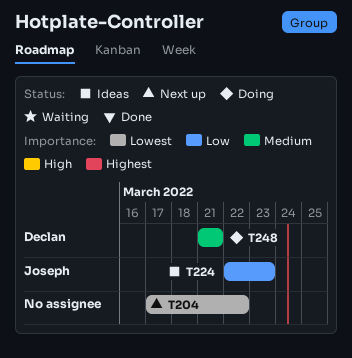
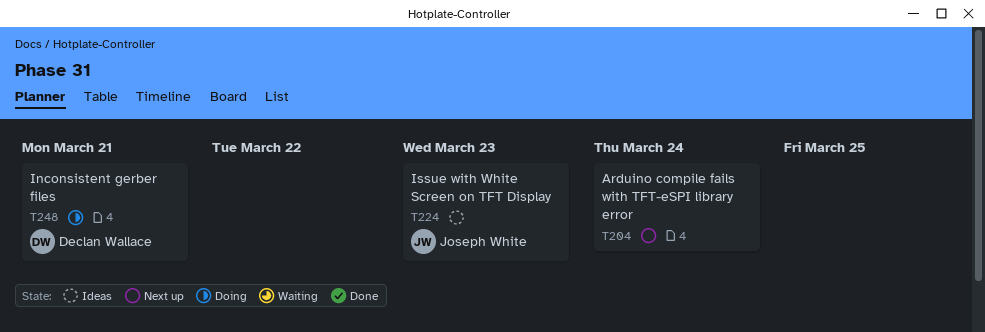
T204, due: Mar 22 -> Mar 24

